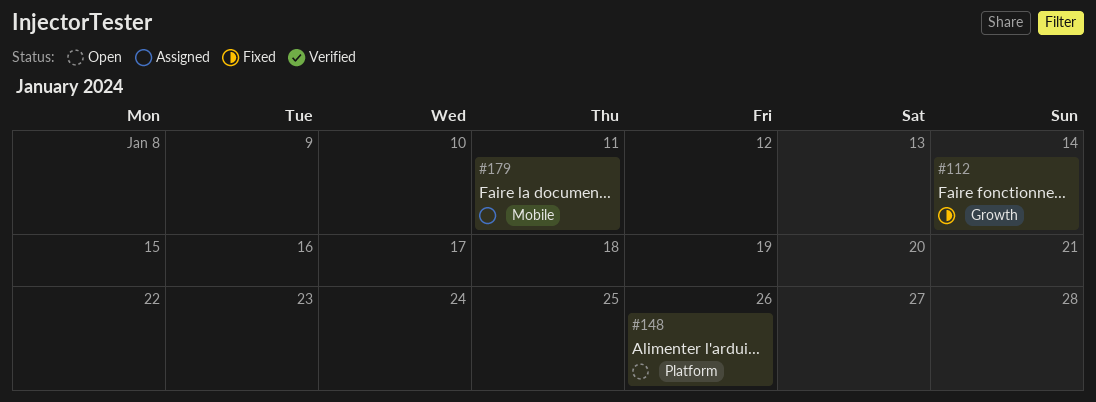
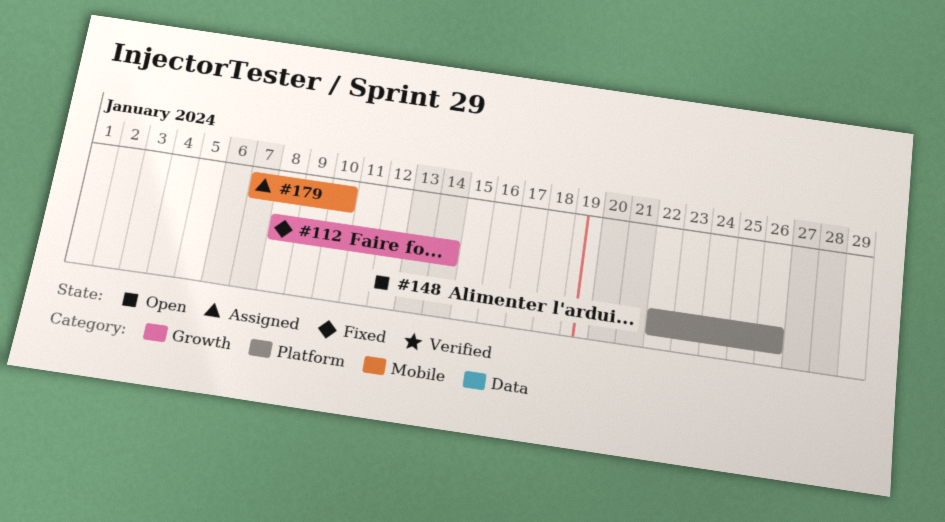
#179, due: Jan 11 -> Jan 10

